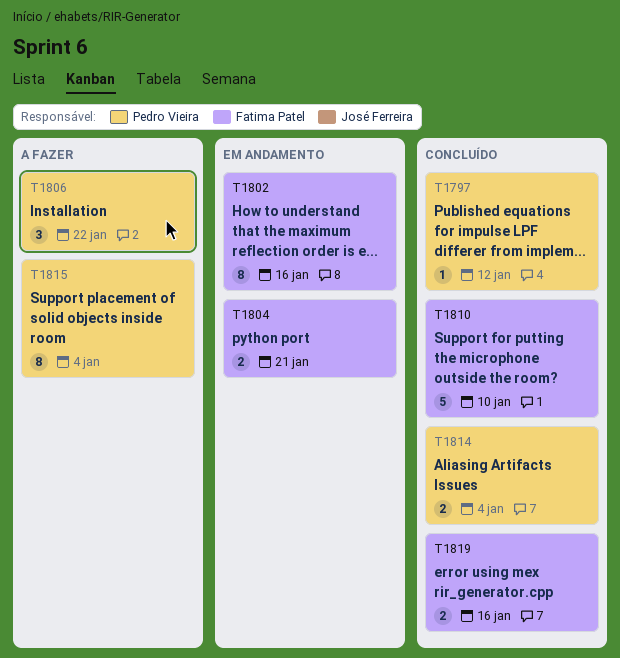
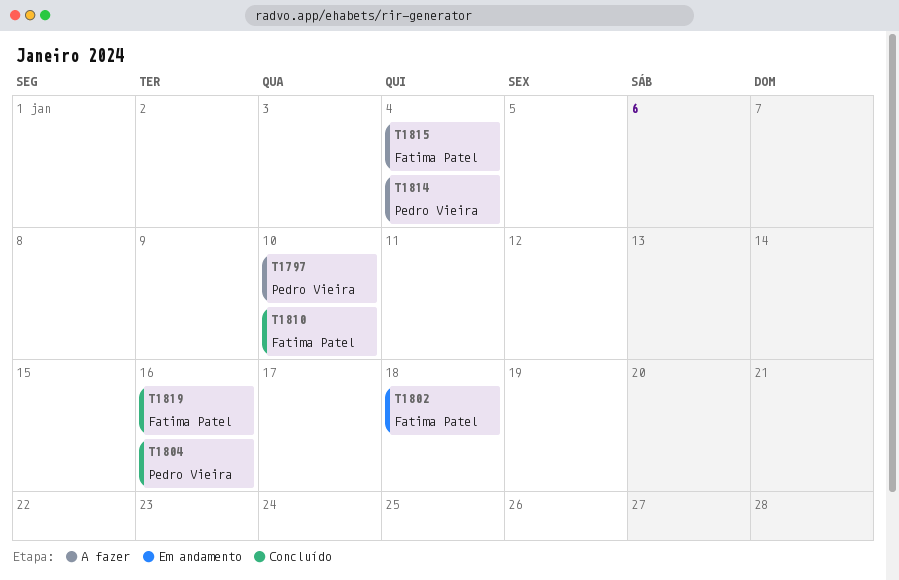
T1797, status: Concluído -> A fazer
T1797, due: Jan 12 -> Jan 10
T1802, due: Jan 16 -> Jan 18
T1804, status: Em andamento -> Concluído
T1804, owner: Fatima Patel -> Pedro Vieira
T1804, due: Jan 21 -> Jan 16
T1806: present -> none
T1814, status: Concluído -> A fazer
T1815, owner: Pedro Vieira -> Fatima Patel

